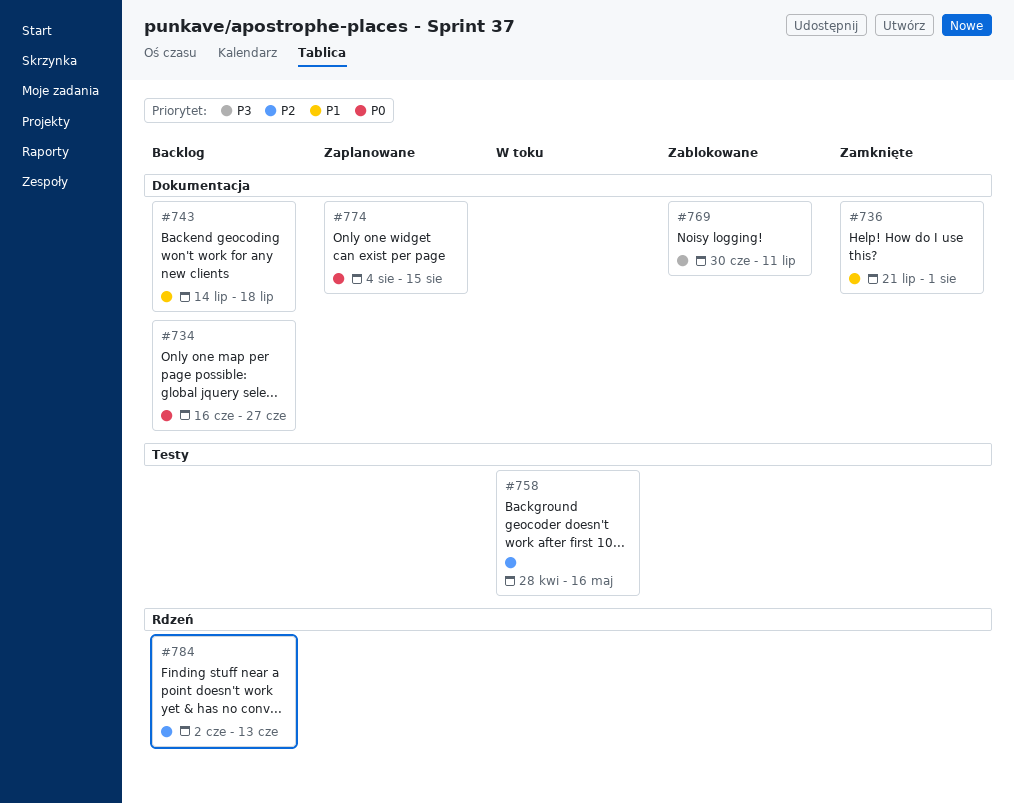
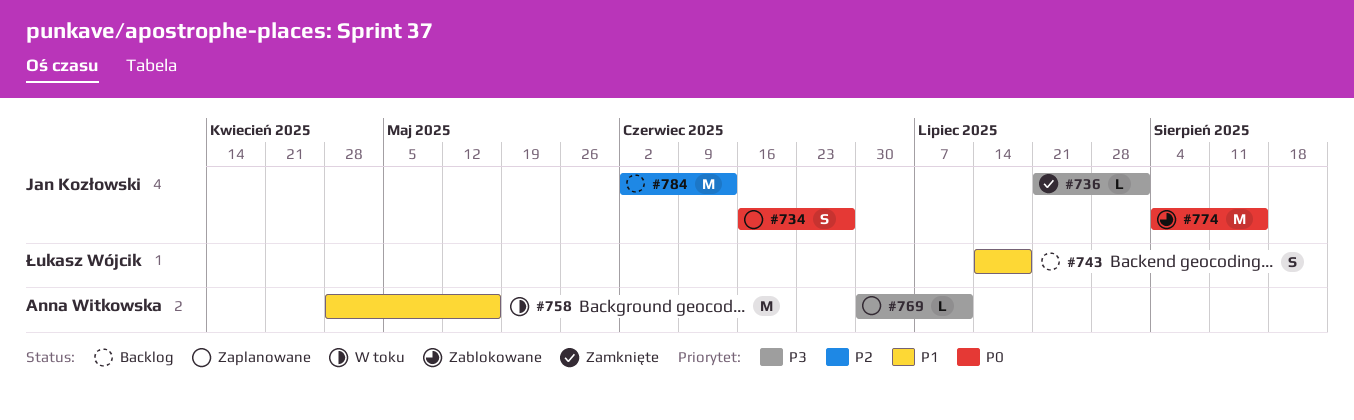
#734, status: Backlog -> Zaplanowane
#736, priority: P1 -> P3
#758, priority: P2 -> P1
#769, status: Zablokowane -> Zaplanowane
#774, status: Zaplanowane -> Zablokowane

